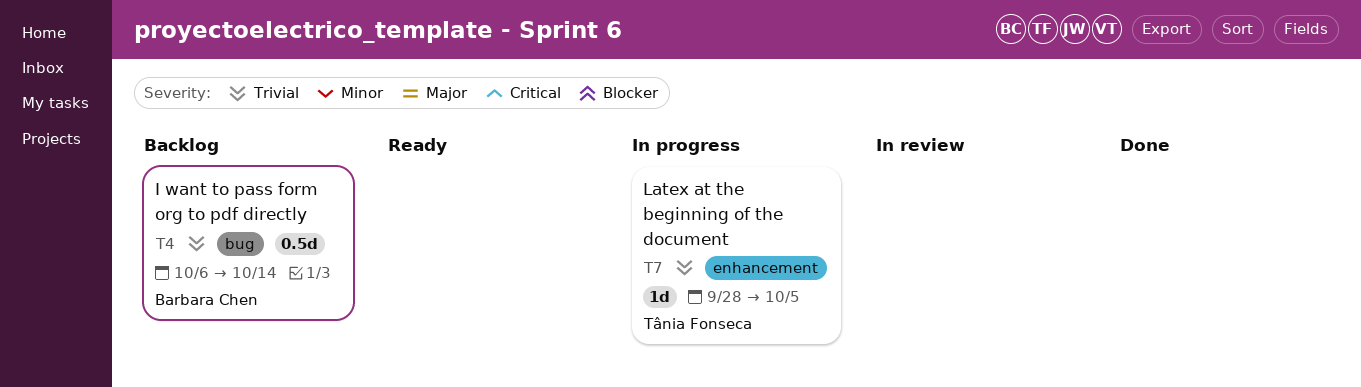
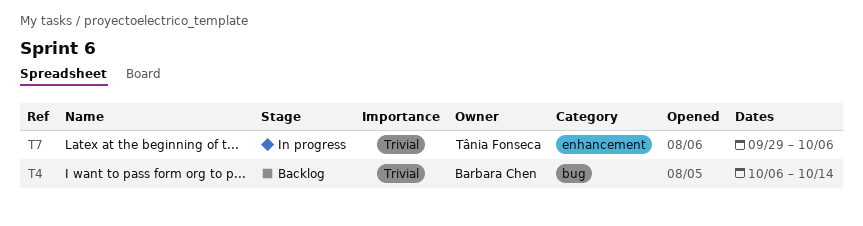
T7, start: Sep 28 -> Sep 29
T7, due: Oct 5 -> Oct 6

